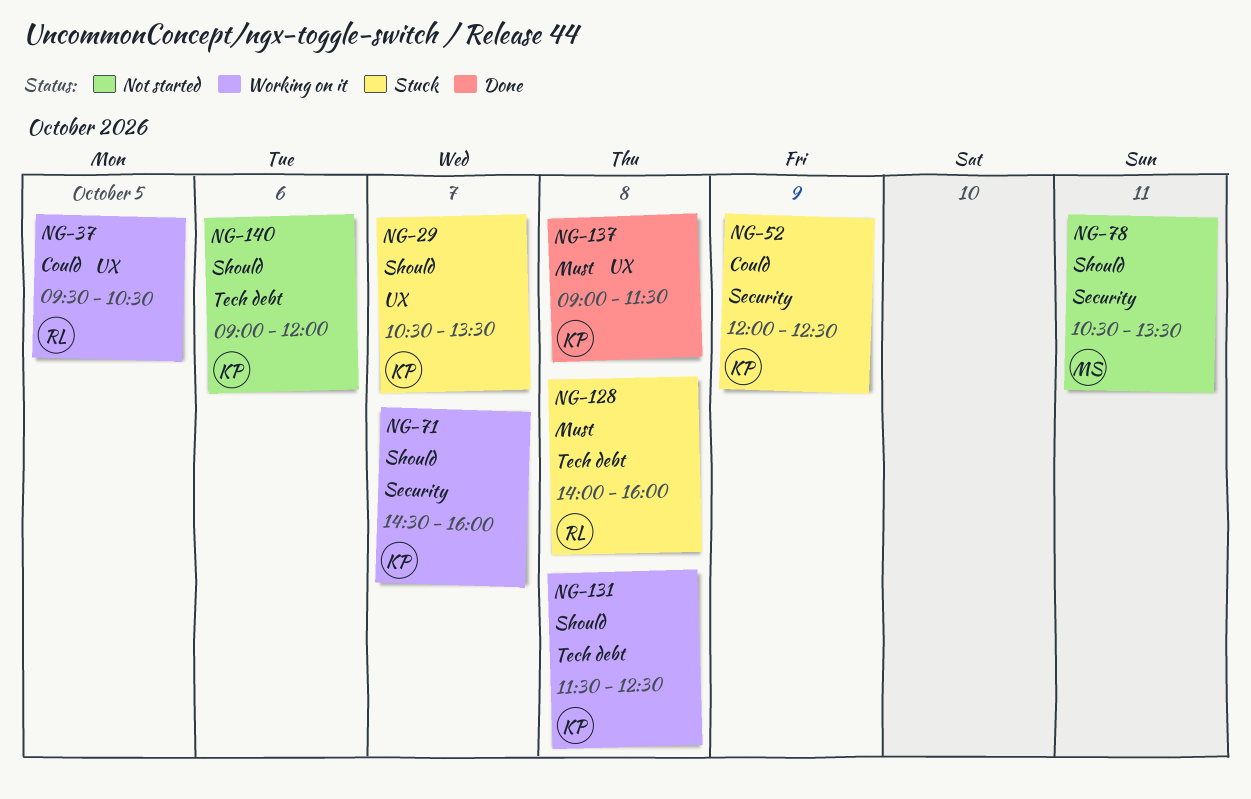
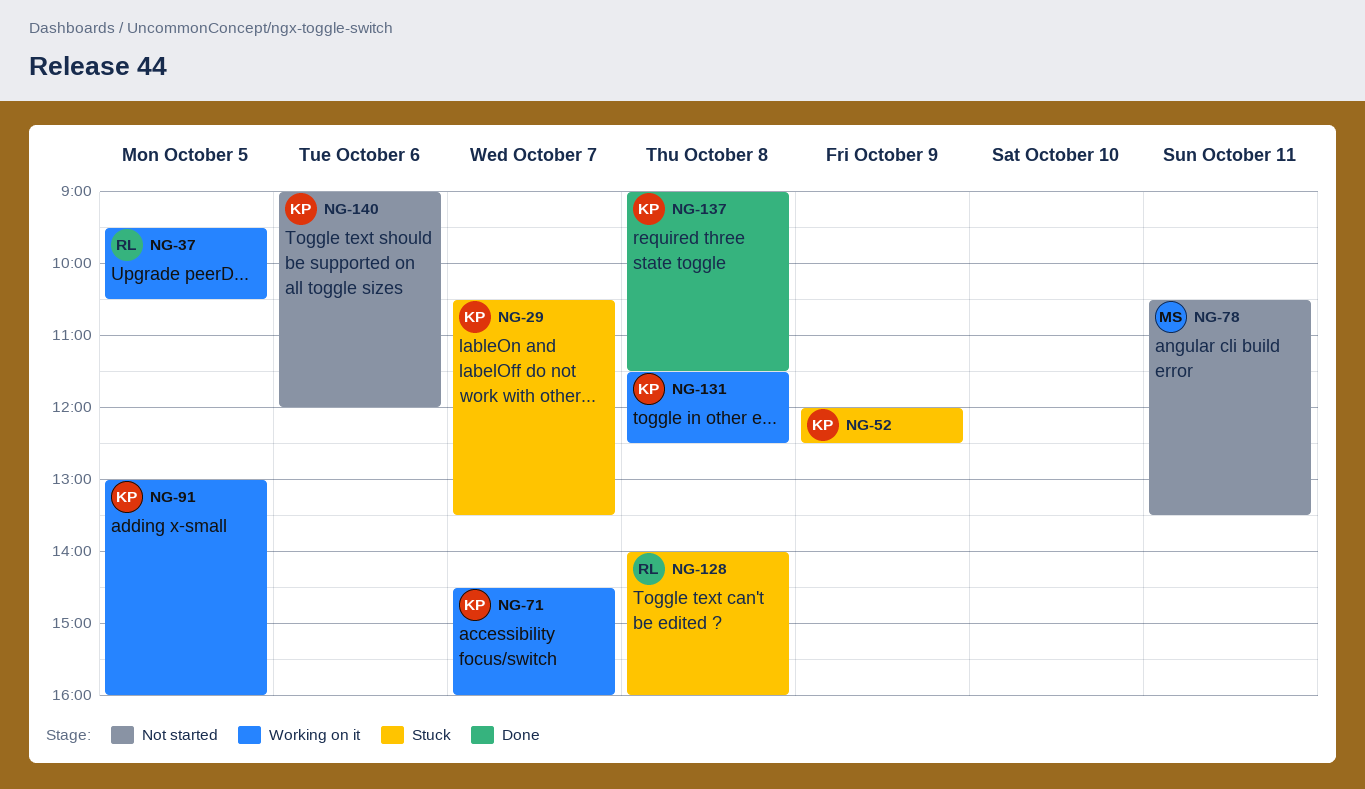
NG-91: none -> present

